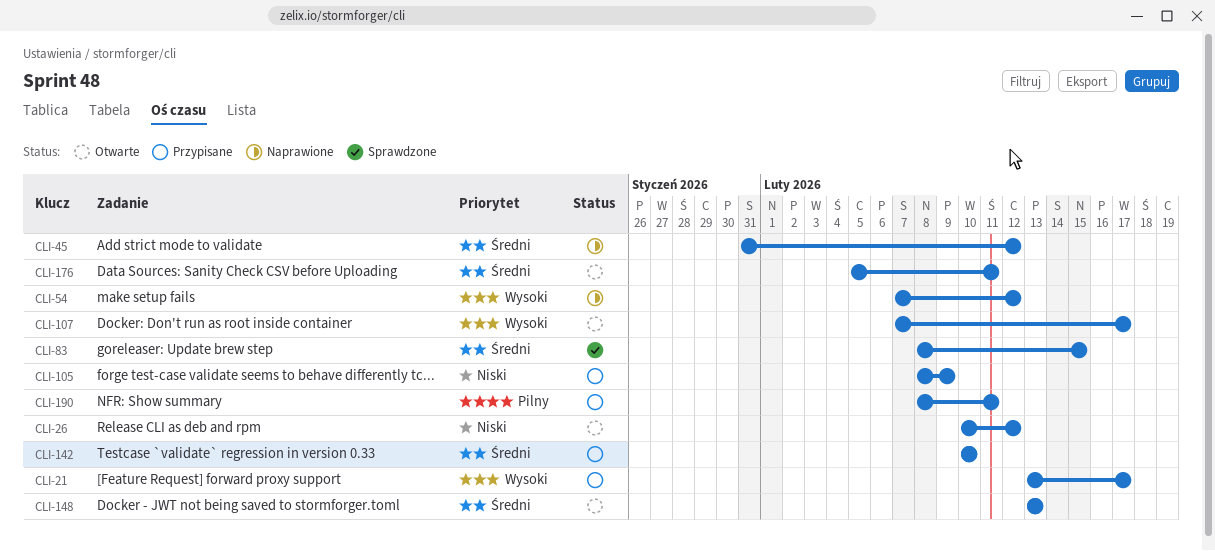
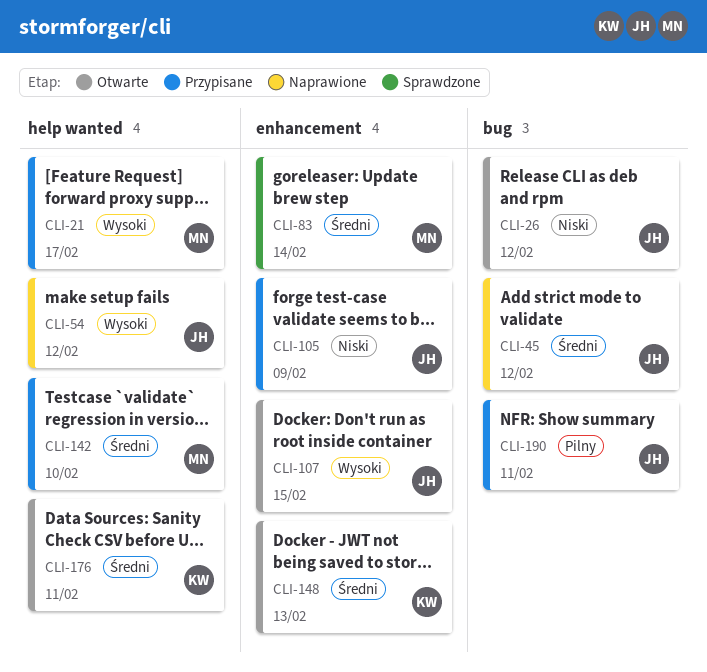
CLI-83, due: Feb 15 -> Feb 14
CLI-107, due: Feb 17 -> Feb 15

